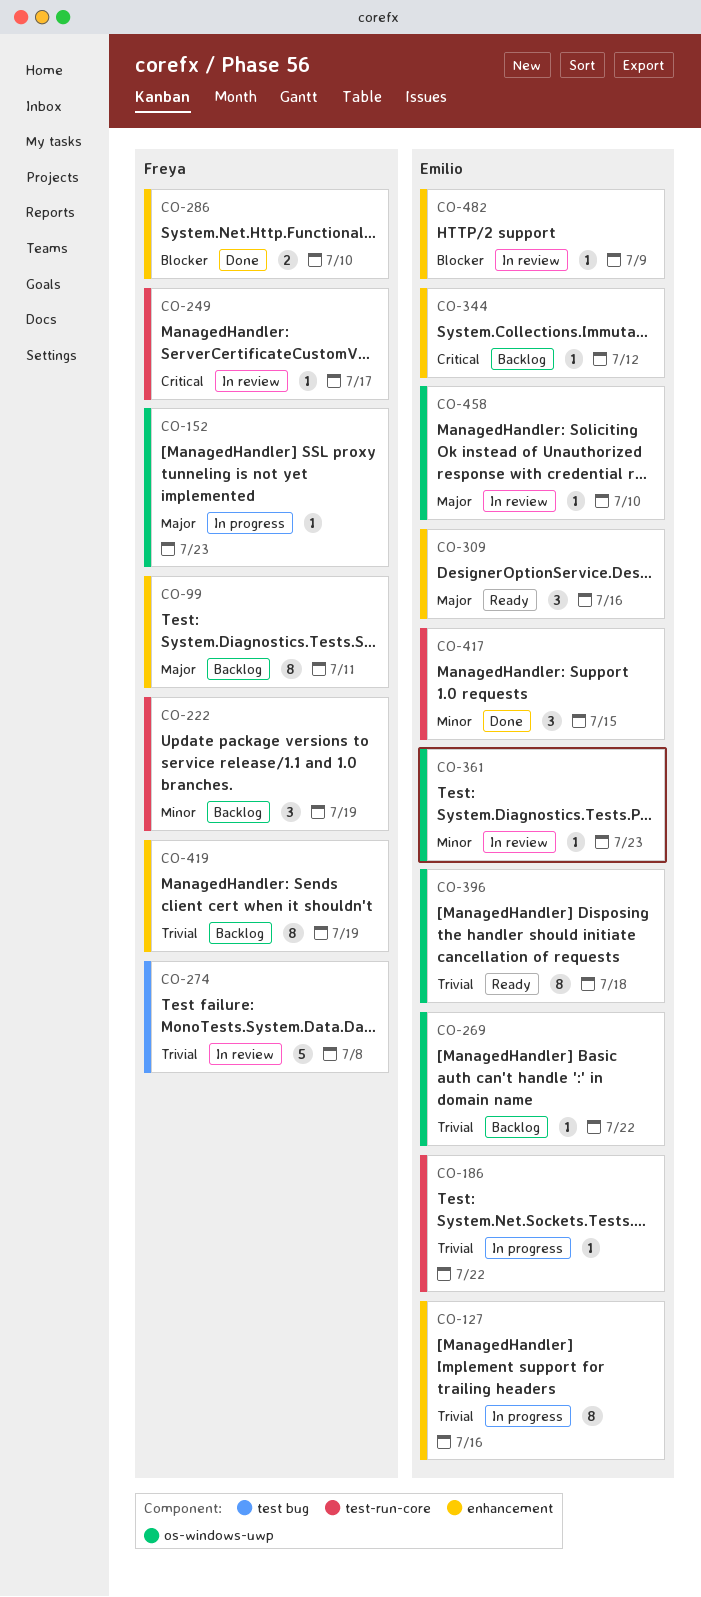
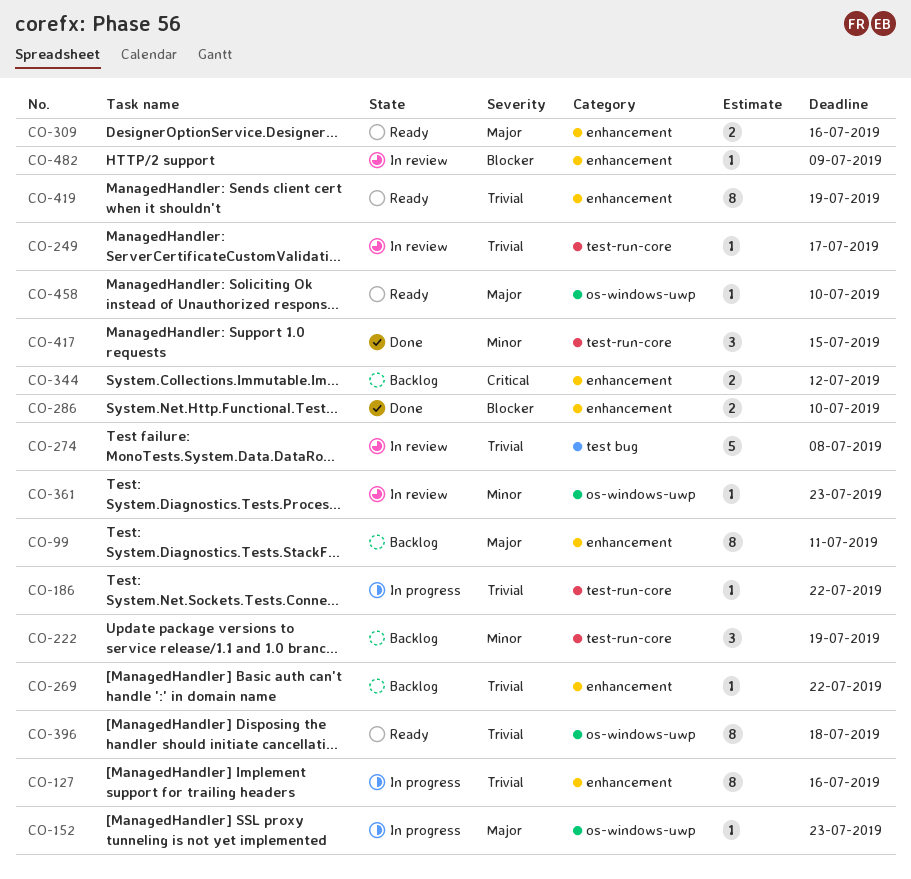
CO-249, priority: Critical -> Trivial
CO-269, label: os-windows-uwp -> enhancement
CO-309, estimate: 3 -> 2
CO-344, estimate: 1 -> 2
CO-419, status: Backlog -> Ready
CO-458, status: In review -> Ready

